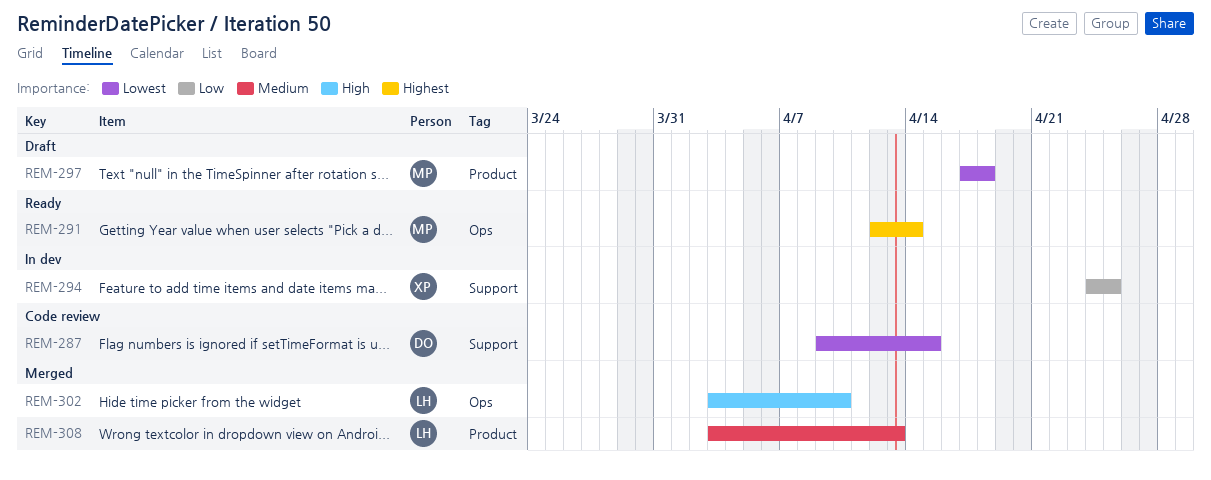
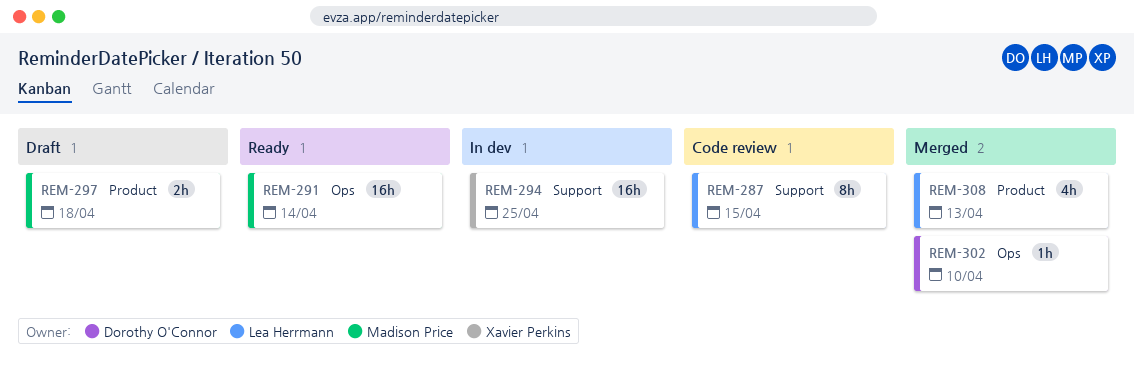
REM-287, owner: Dorothy O'Connor -> Lea Herrmann
REM-302, owner: Lea Herrmann -> Dorothy O'Connor

